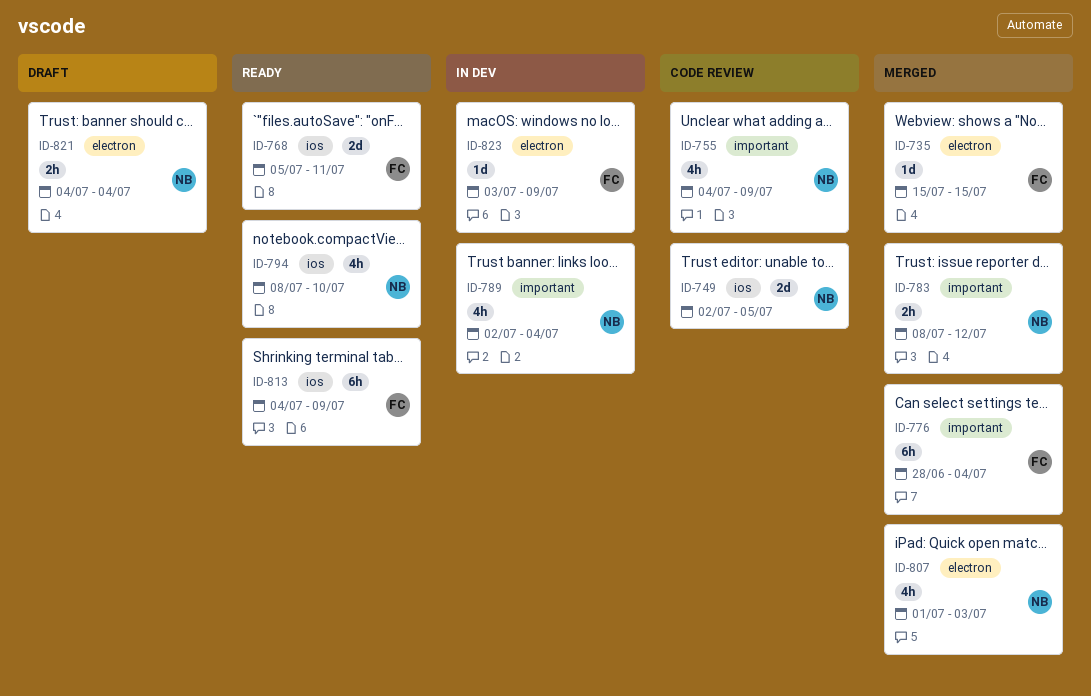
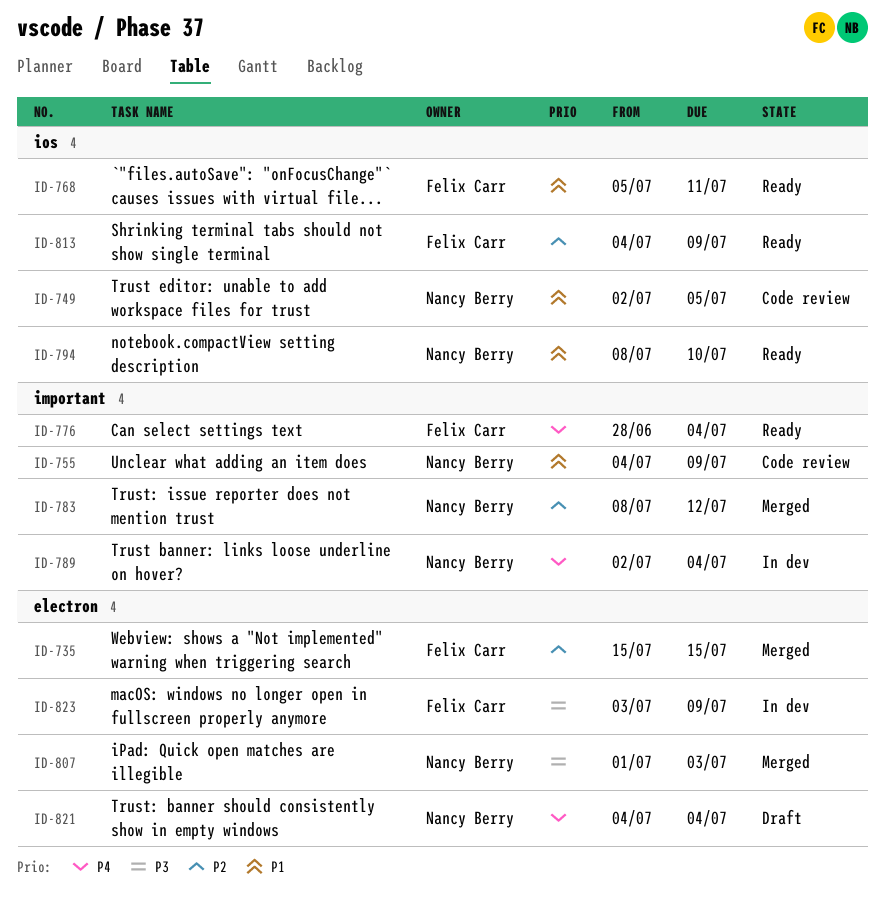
ID-776, status: Merged -> Ready

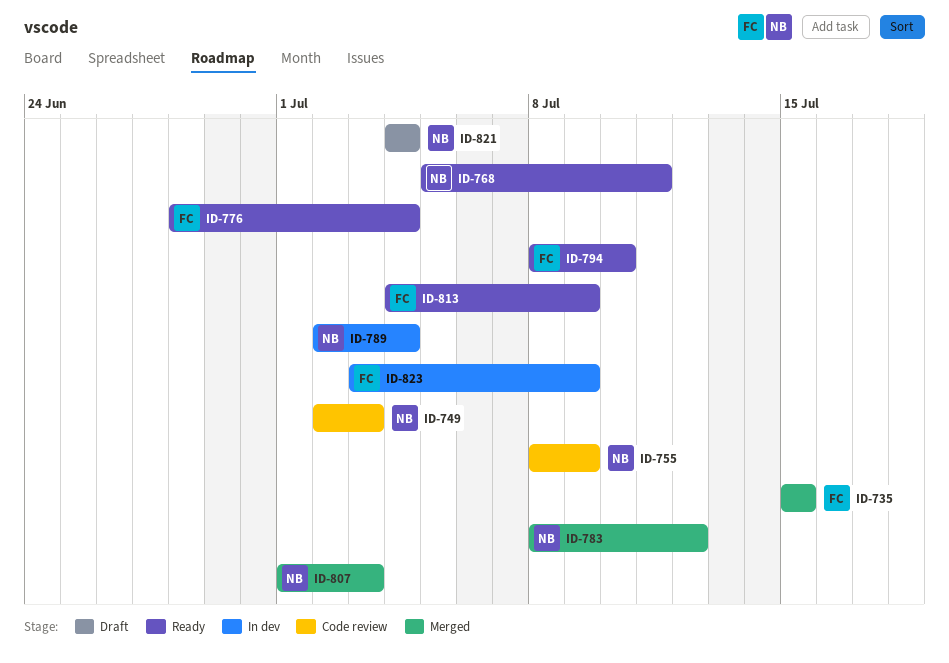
ID-749, due: Jul 5 -> Jul 3
ID-755, start: Jul 4 -> Jul 8
ID-768, owner: Felix Carr -> Nancy Berry
ID-794, owner: Nancy Berry -> Felix Carr

